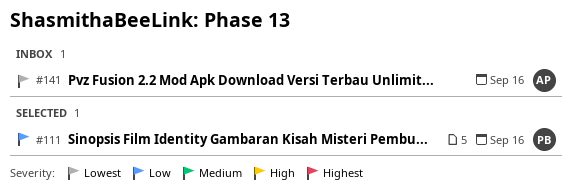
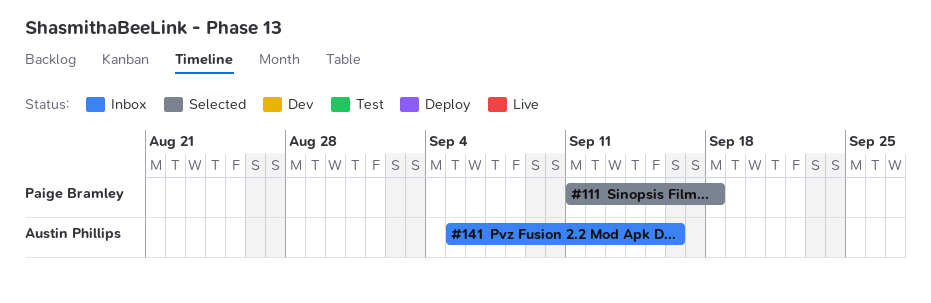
#111, due: Sep 16 -> Sep 18

